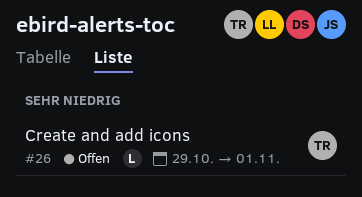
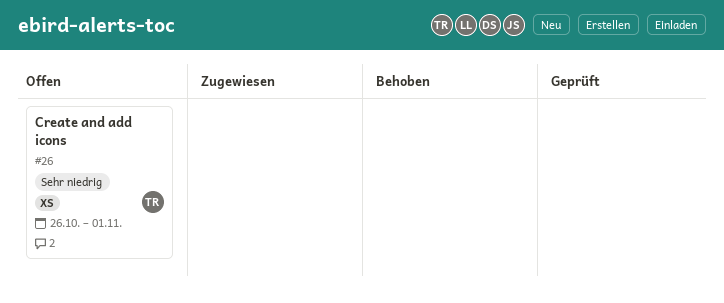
#26, estimate: L -> XS
#26, start: Oct 29 -> Oct 26

